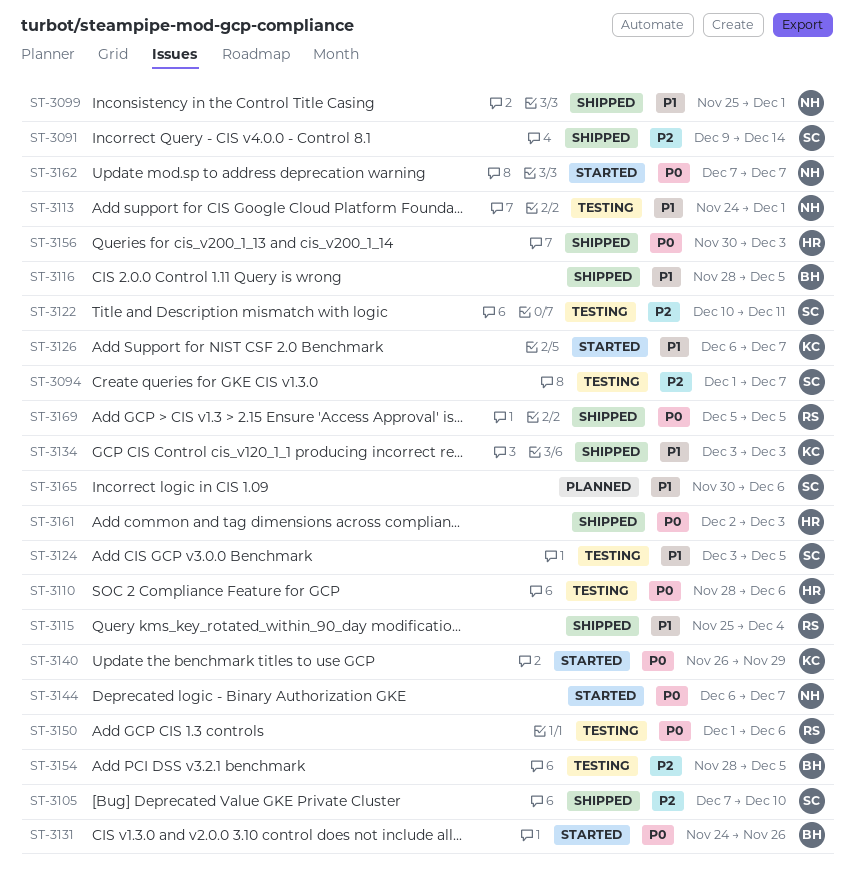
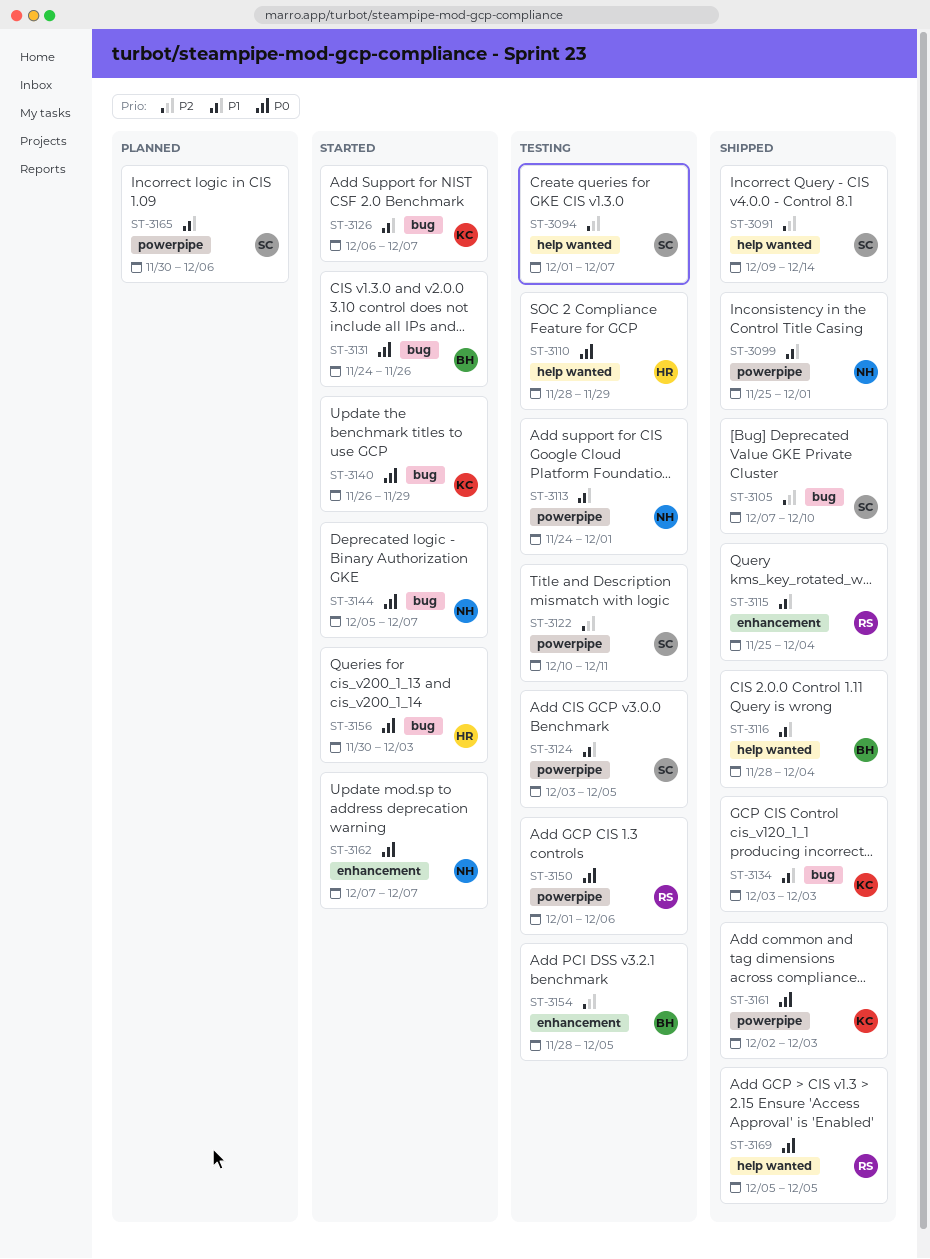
ST-3110, due: Dec 6 -> Nov 29
ST-3116, due: Dec 5 -> Dec 4
ST-3144, start: Dec 6 -> Dec 5
ST-3156, status: Shipped -> Started
ST-3161, owner: HR -> KC

